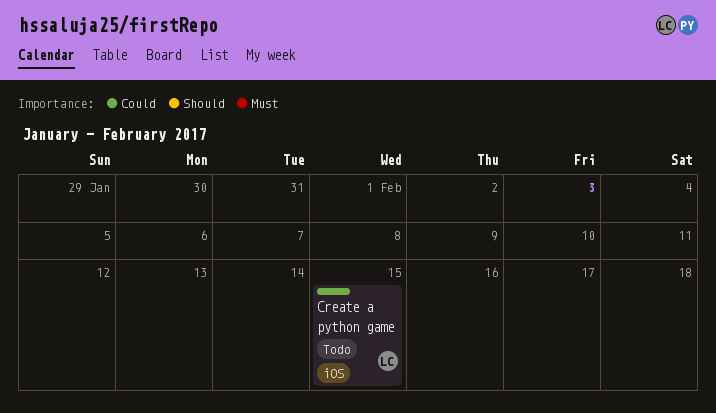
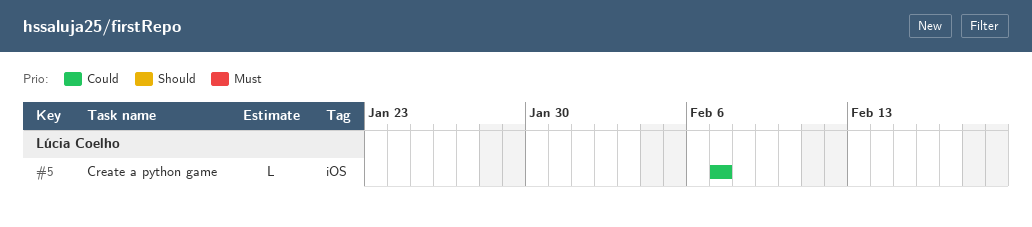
Create a python game, due: Feb 15 -> Feb 7

